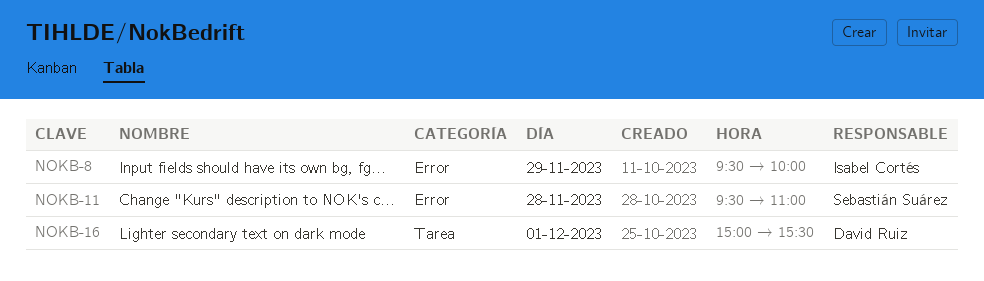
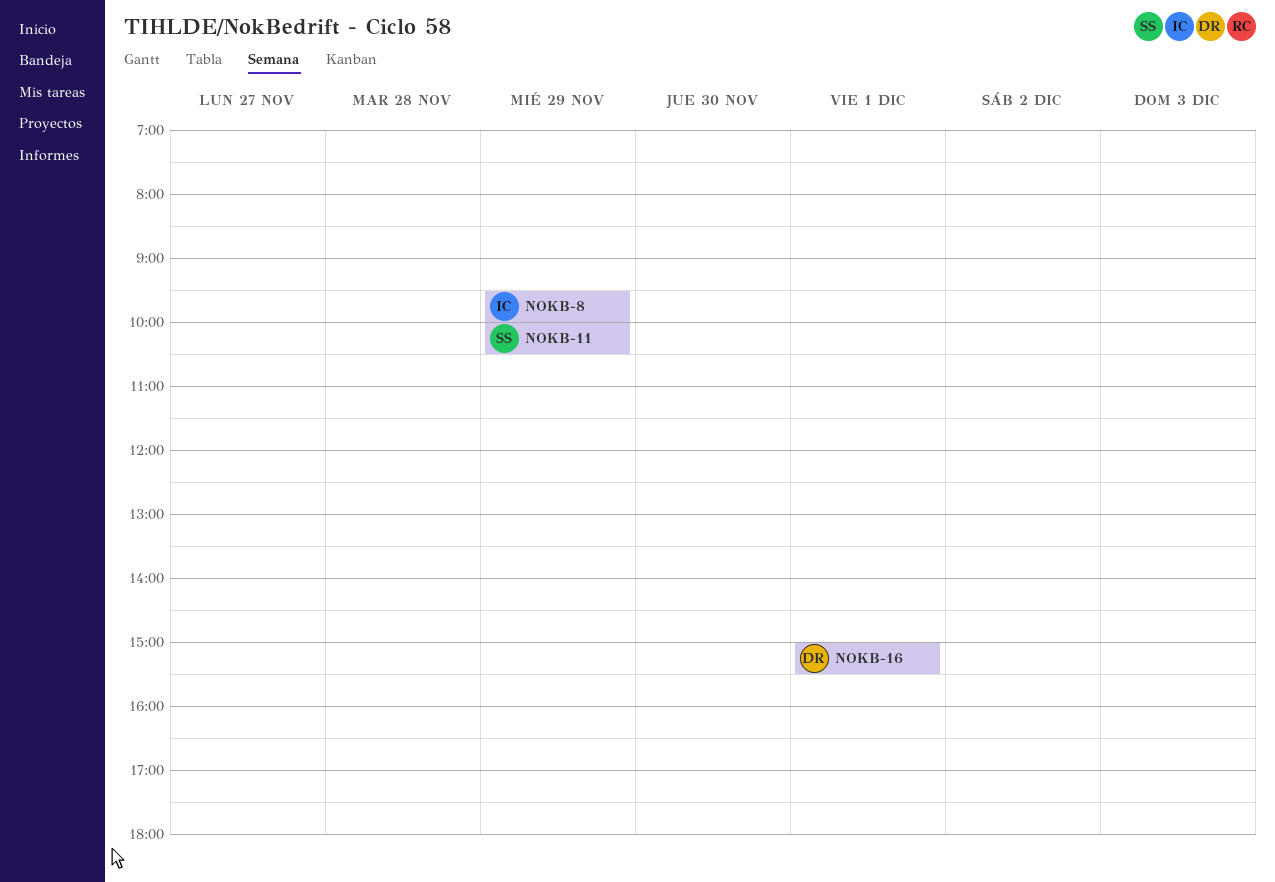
NOKB-11, day: Nov 28 -> Nov 29
NOKB-11, begins: 09:30 -> 10:00
NOKB-11, ends: 11:00 -> 10:30

